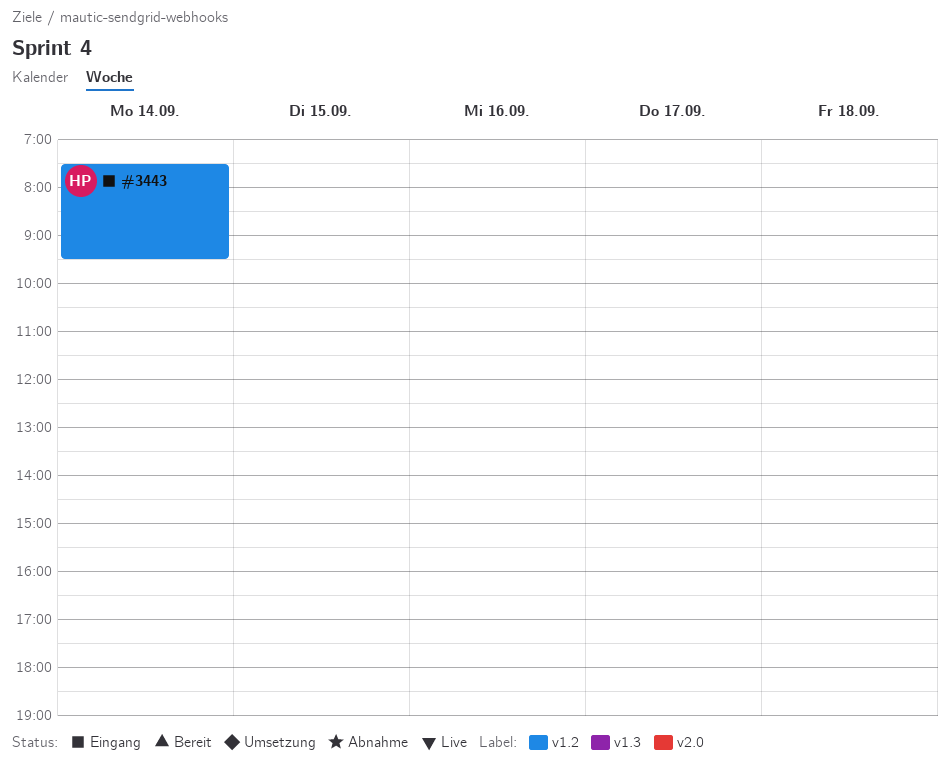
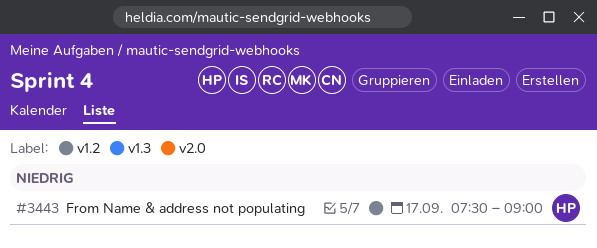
#3443, day: Sep 14 -> Sep 17
#3443, ends: 09:30 -> 09:00

